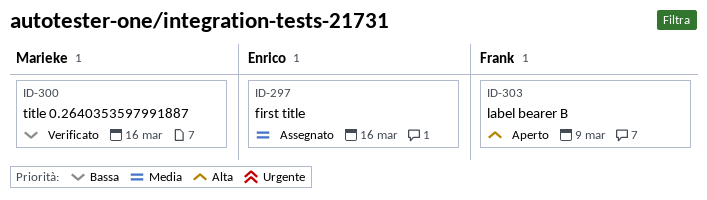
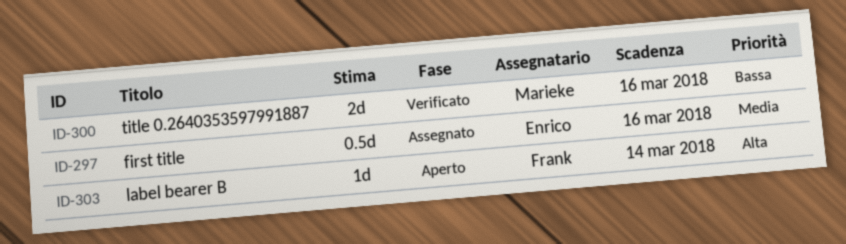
ID-303, due: Mar 9 -> Mar 14

